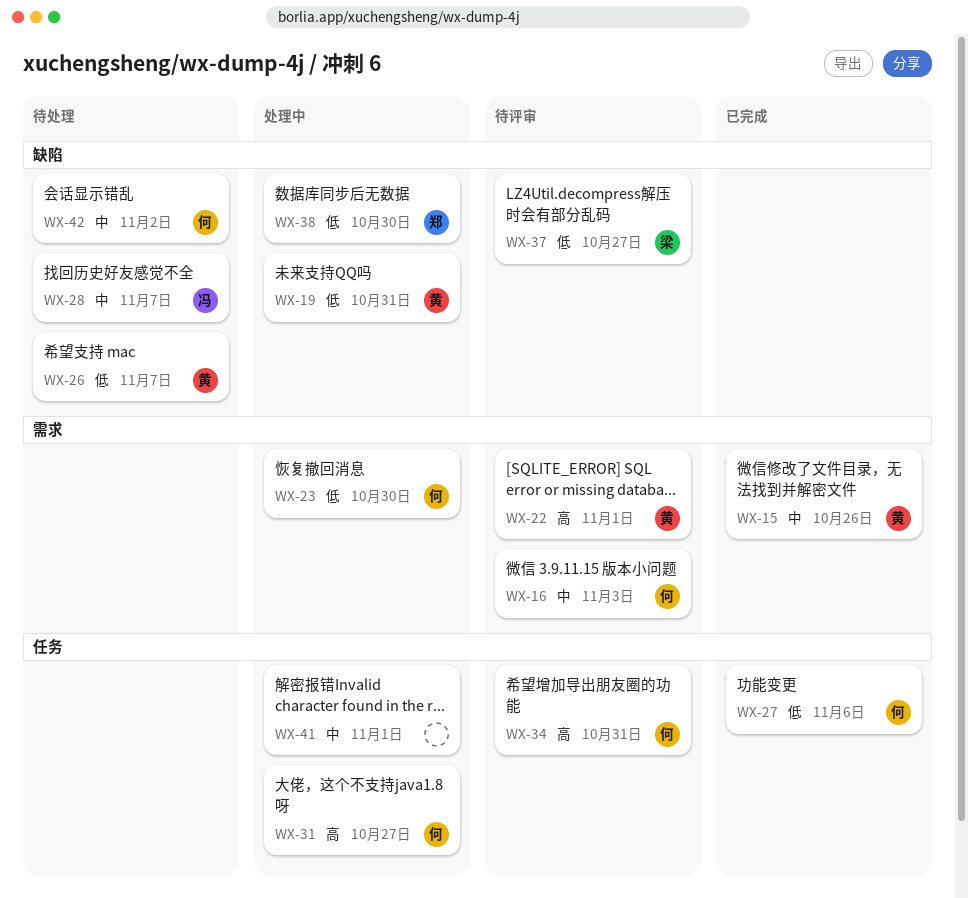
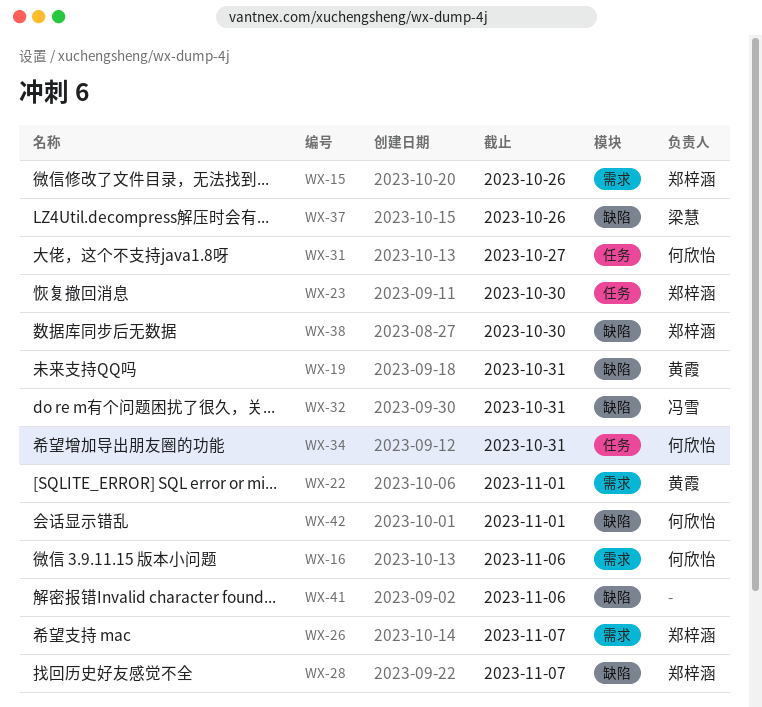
WX-15, owner: 黄霞 -> 郑梓涵
WX-16, due: Nov 3 -> Nov 6
WX-23, owner: 何欣怡 -> 郑梓涵
WX-23, label: 需求 -> 任务
WX-26, owner: 黄霞 -> 郑梓涵
WX-26, label: 缺陷 -> 需求
WX-27: present -> none
WX-28, owner: 冯雪 -> 郑梓涵
WX-32: none -> present
WX-37, due: Oct 27 -> Oct 26
WX-41, label: 任务 -> 缺陷
WX-41, due: Nov 1 -> Nov 6
WX-42, due: Nov 2 -> Nov 1

